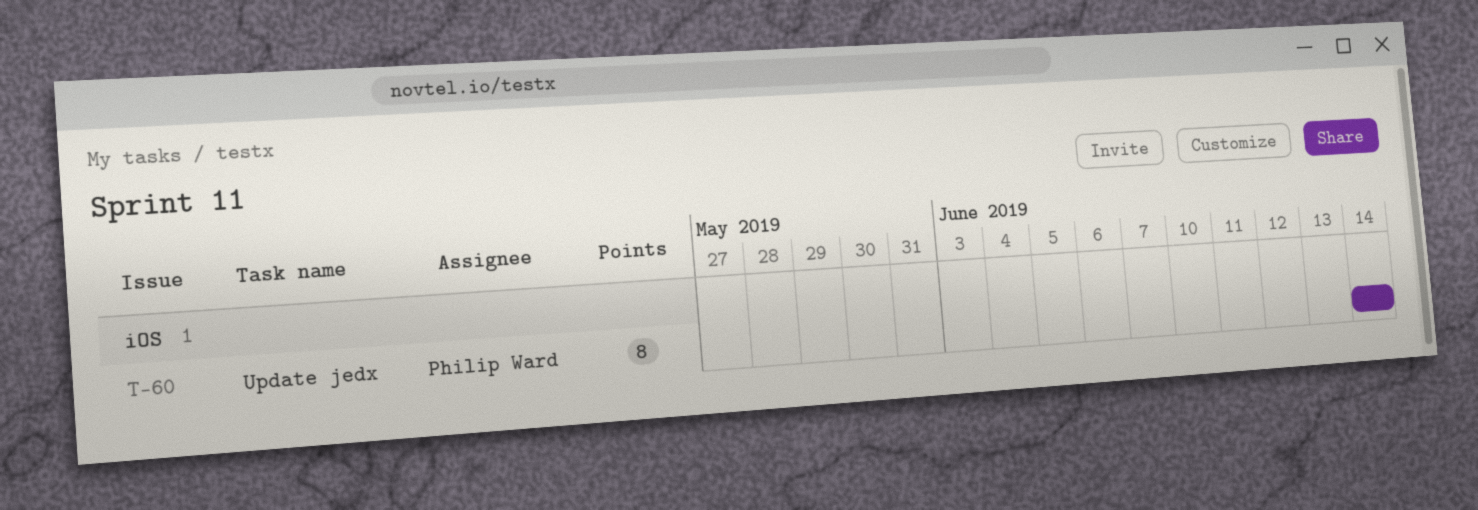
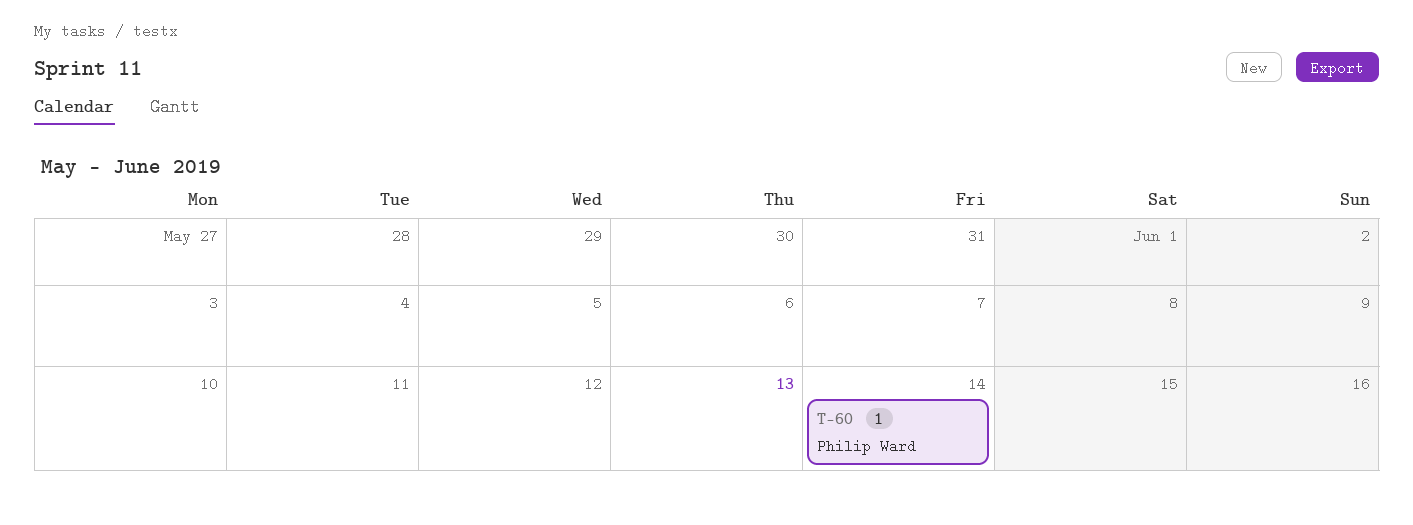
T-60, estimate: 8 -> 1

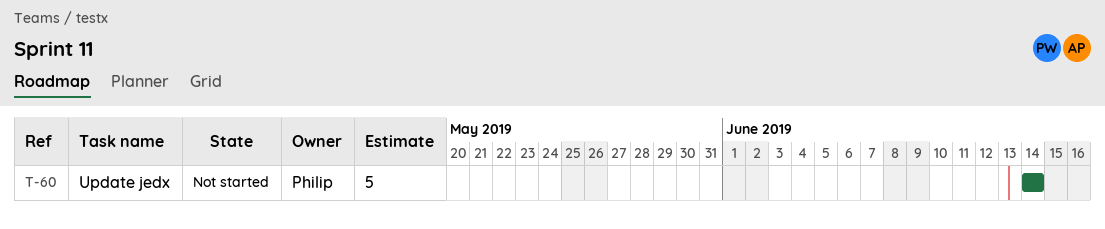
T-60, estimate: 1 -> 5

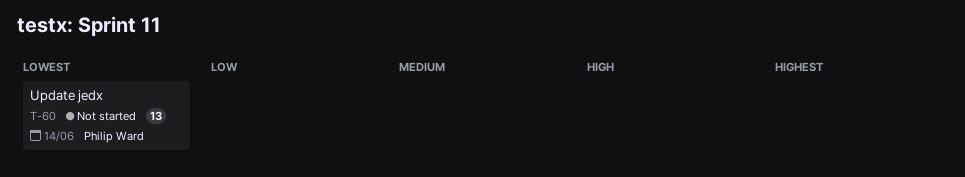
T-60, estimate: 5 -> 13

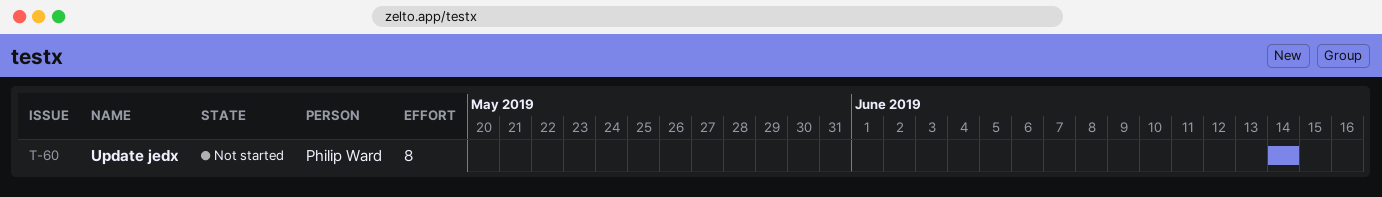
T-60, estimate: 13 -> 8

